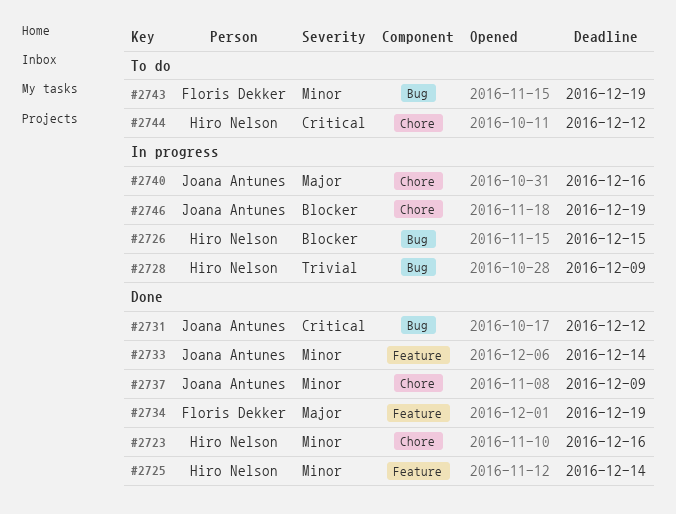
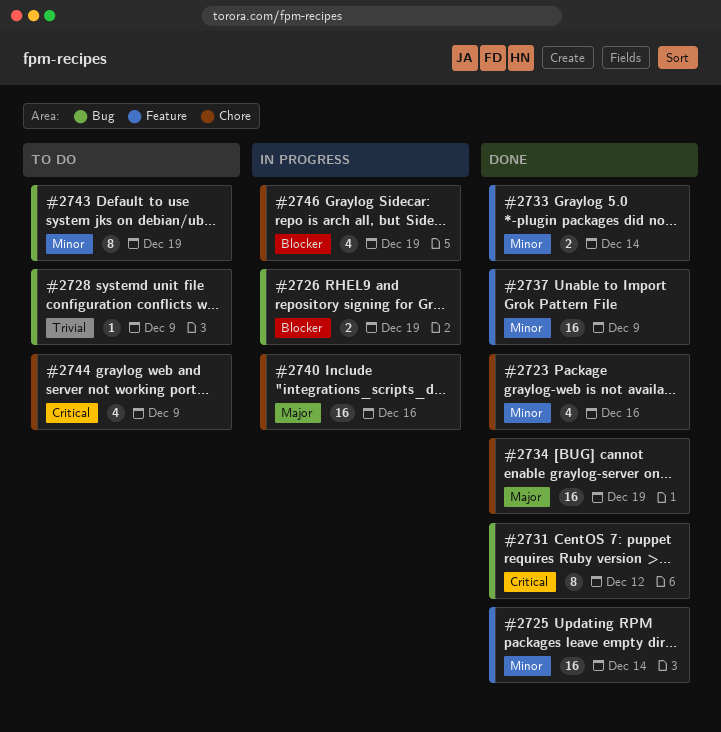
#2726, due: Dec 15 -> Dec 19
#2728, status: In progress -> To do
#2734, label: Feature -> Chore
#2737, label: Chore -> Feature
#2744, due: Dec 12 -> Dec 9

